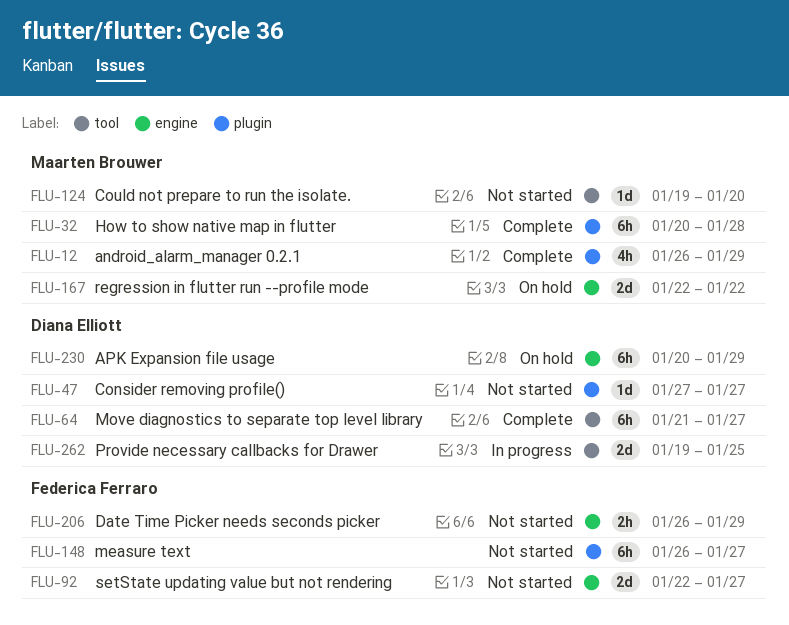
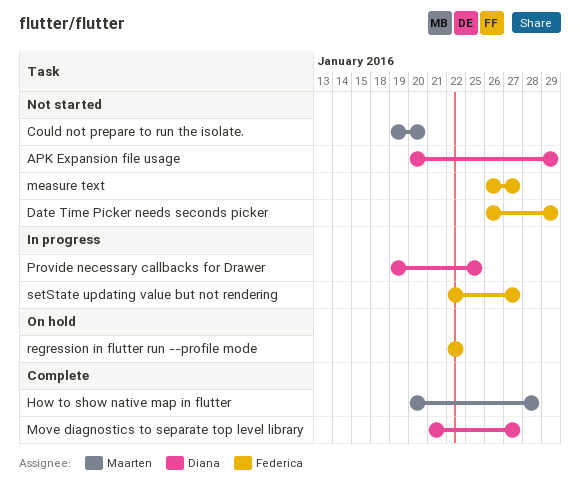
android_alarm_manager 0.2.1: present -> none
APK Expansion file usage, status: On hold -> Not started
Consider removing profile(): present -> none
regression in flutter run --profile mode, owner: Maarten Brouwer -> Federica Ferraro
setState updating value but not rendering, status: Not started -> In progress

